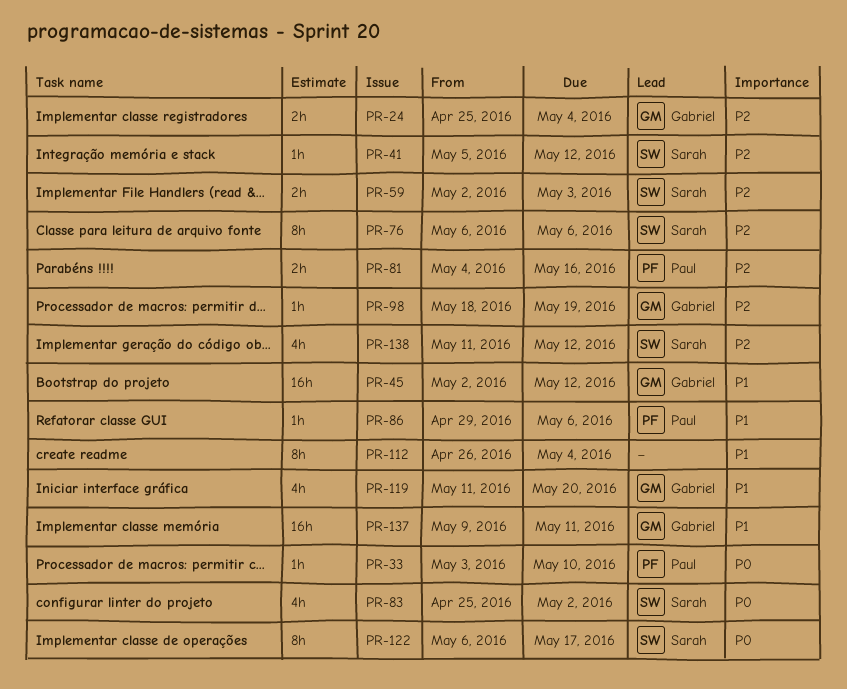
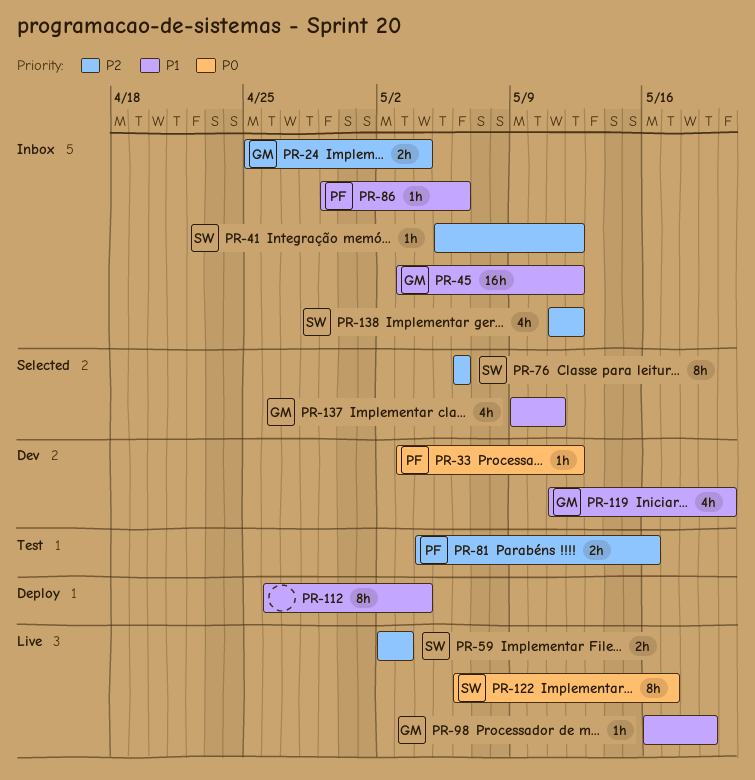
PR-33, due: May 10 -> May 12
PR-45, start: May 2 -> May 3
PR-83: present -> none
PR-98, priority: P2 -> P1
PR-98, start: May 18 -> May 16
PR-137, estimate: 16h -> 4h

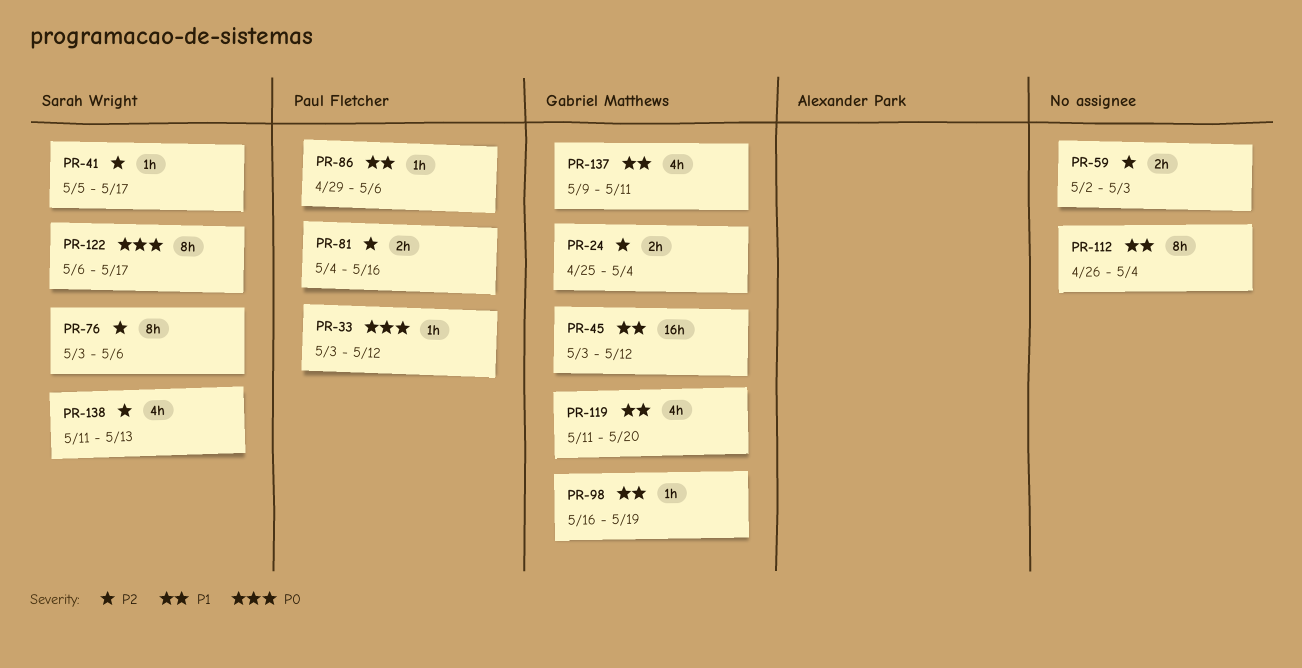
PR-41, due: May 12 -> May 17
PR-59, owner: Sarah Wright -> none
PR-76, start: May 6 -> May 3
PR-138, due: May 12 -> May 13

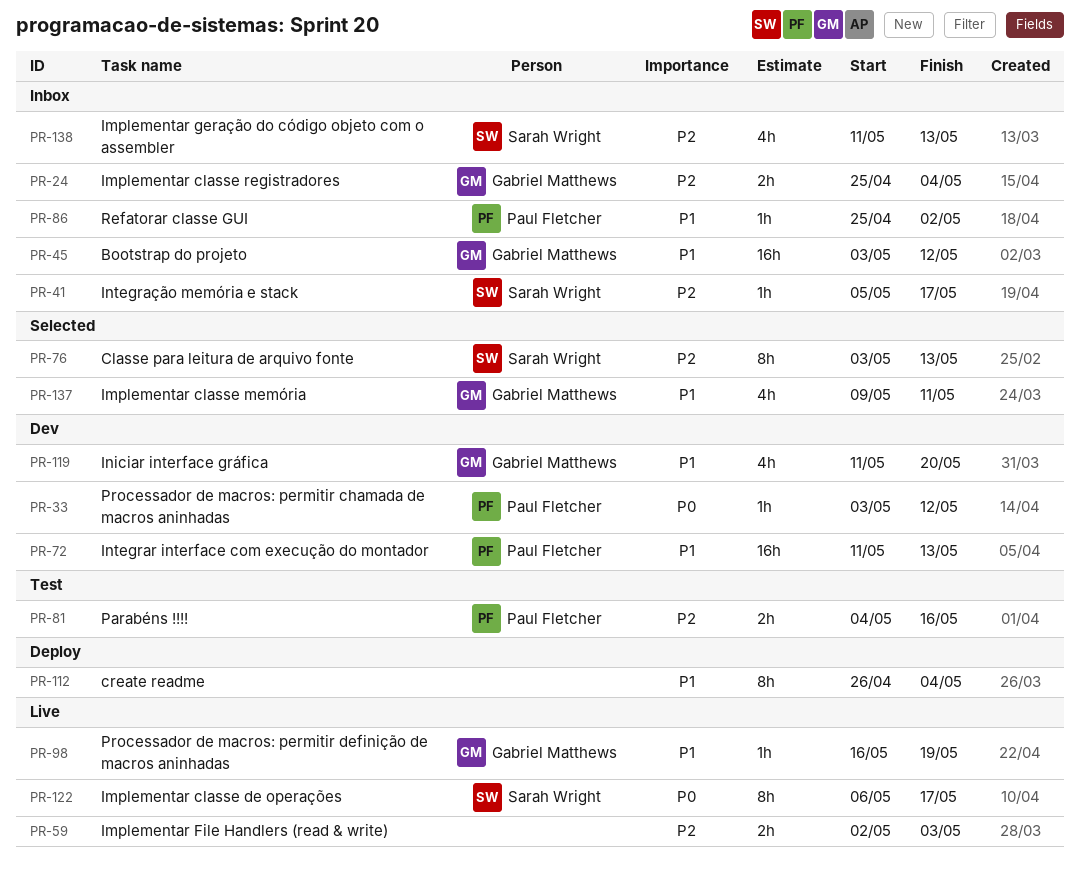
PR-72: none -> present
PR-76, due: May 6 -> May 13
PR-86, start: Apr 29 -> Apr 25
PR-86, due: May 6 -> May 2

